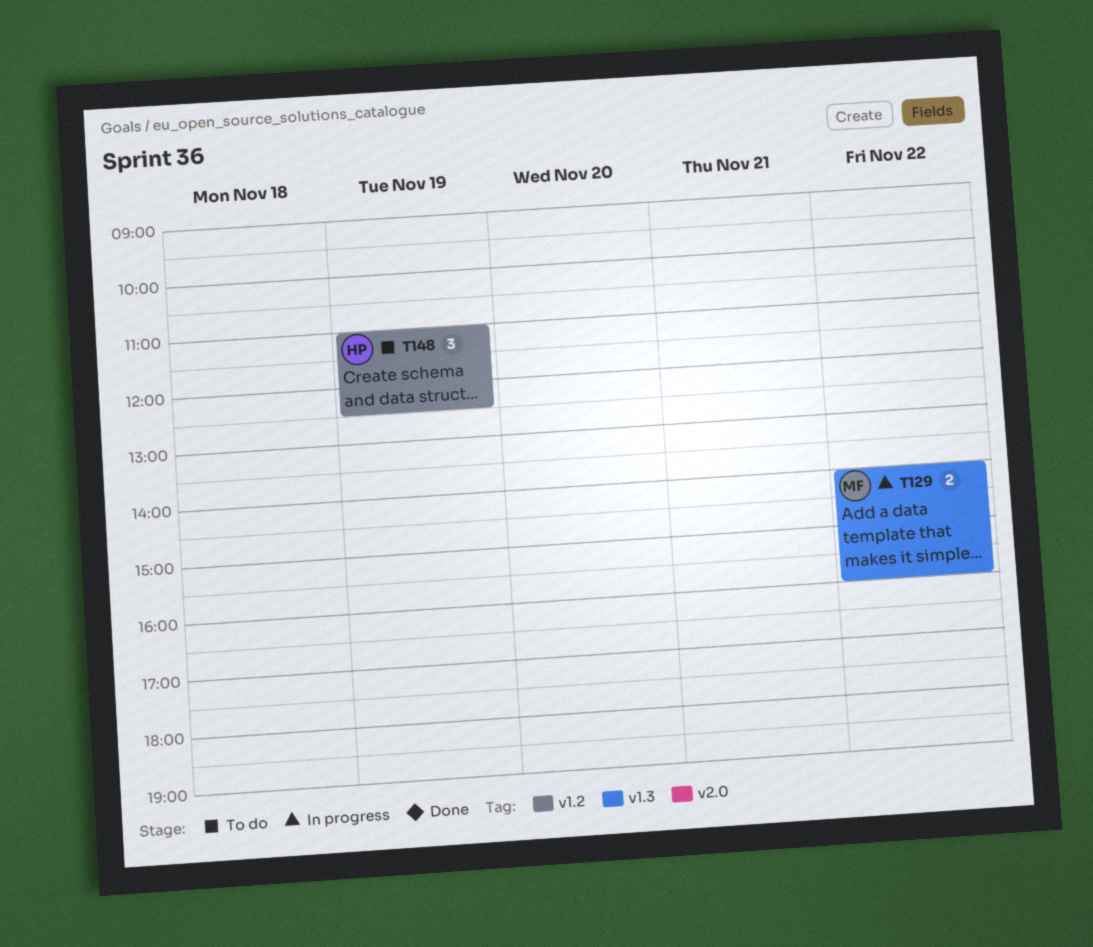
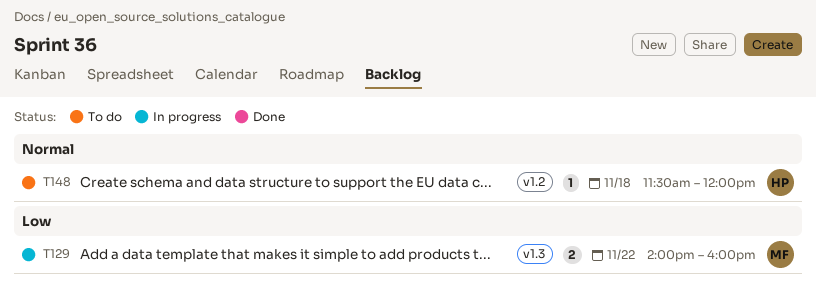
T148, estimate: 3 -> 1
T148, day: Nov 19 -> Nov 18
T148, begins: 11:00 -> 11:30
T148, ends: 12:30 -> 12:00

